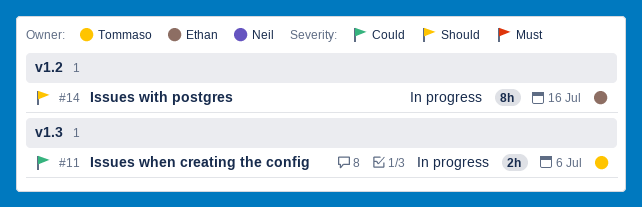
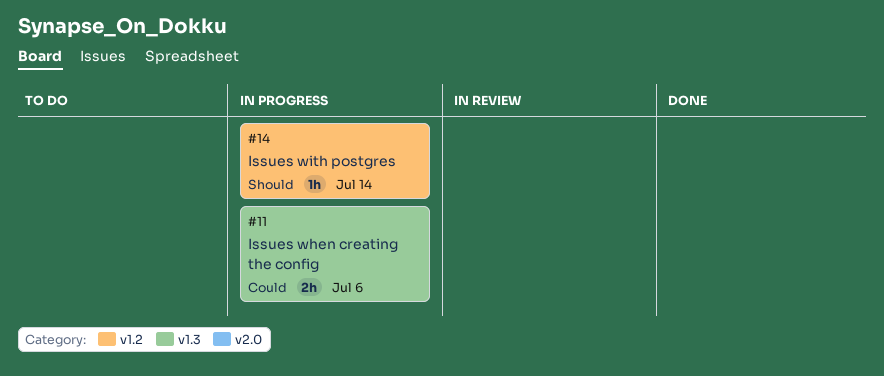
#14, estimate: 8h -> 1h
#14, due: Jul 16 -> Jul 14

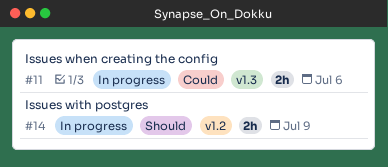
#14, estimate: 1h -> 2h
#14, due: Jul 14 -> Jul 9

